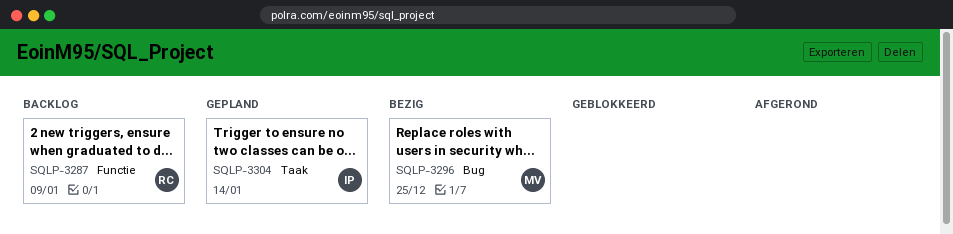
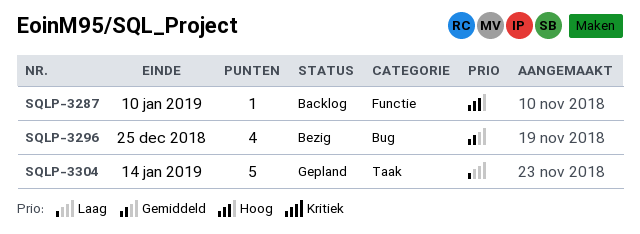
SQLP-3287, due: Jan 9 -> Jan 10

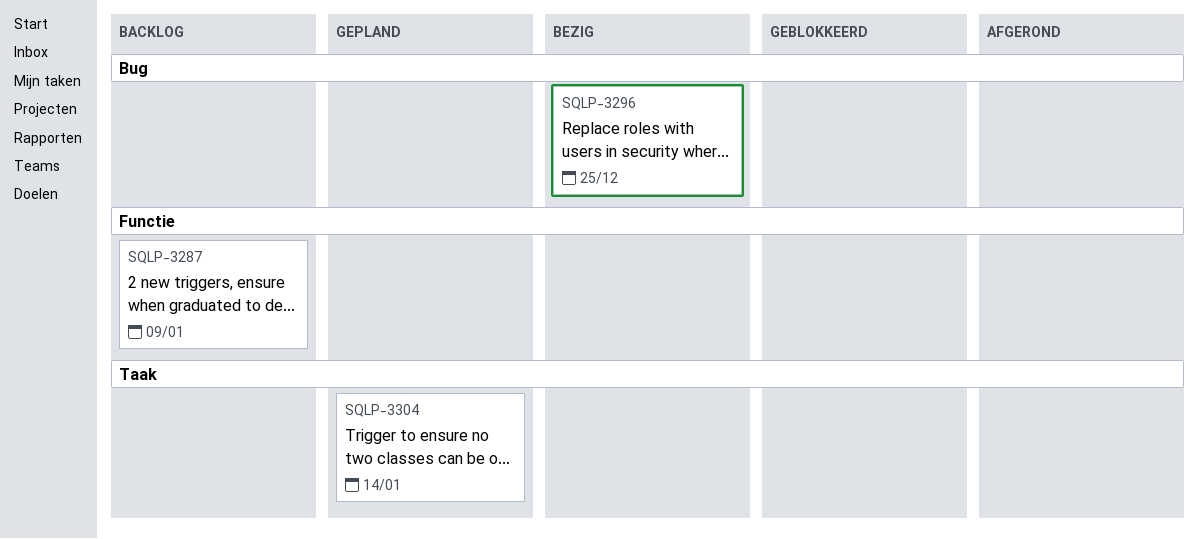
SQLP-3287, due: Jan 10 -> Jan 9

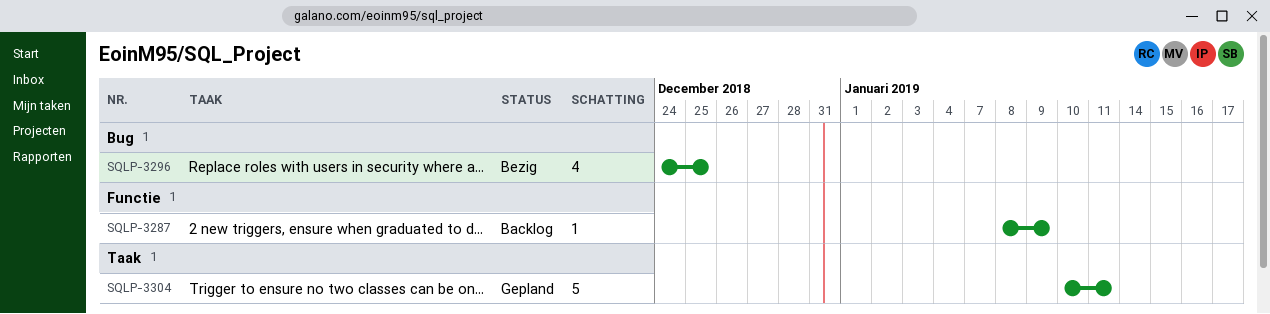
SQLP-3304, due: Jan 14 -> Jan 11

